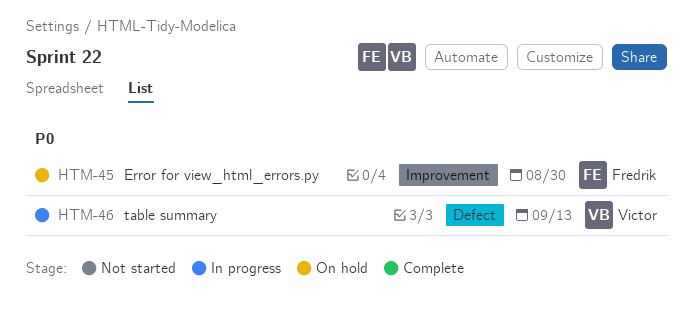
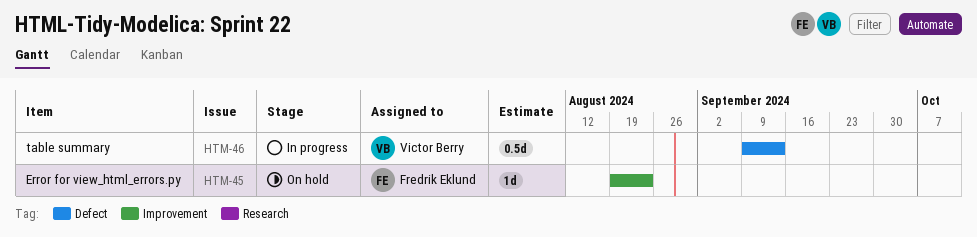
HTM-45, due: Aug 30 -> Aug 23

